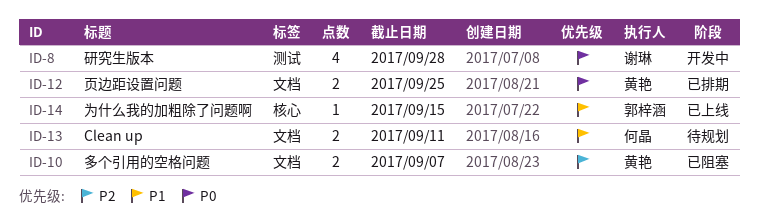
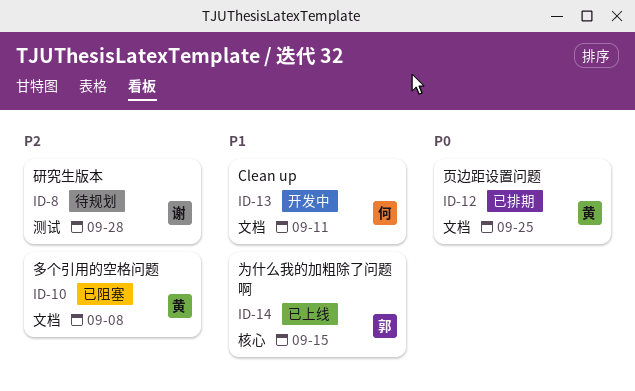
ID-8, status: 开发中 -> 待规划
ID-8, priority: P0 -> P2
ID-10, due: Sep 7 -> Sep 8
ID-13, status: 待规划 -> 开发中

